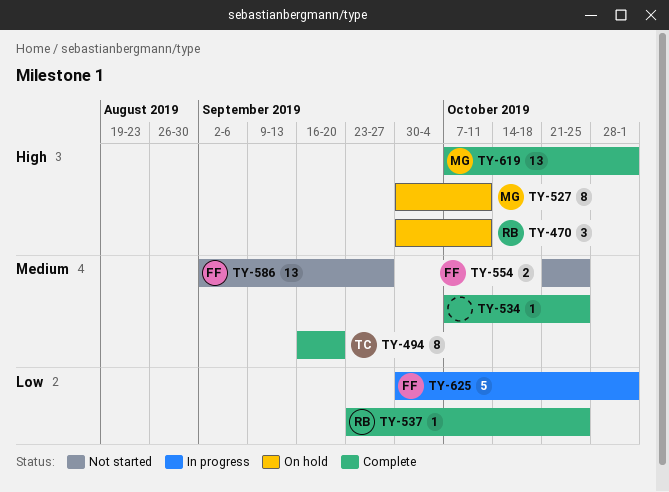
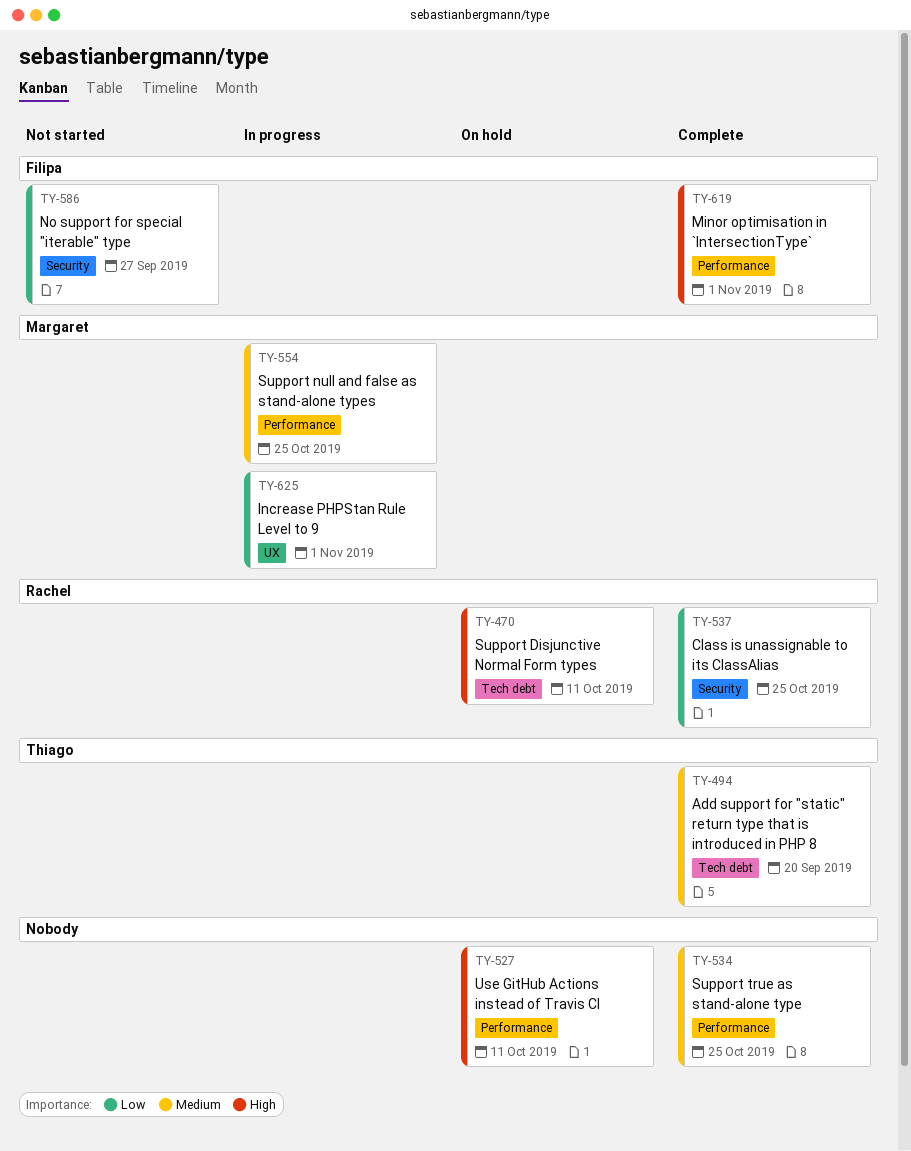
TY-527, owner: Margaret -> none
TY-554, status: Not started -> In progress
TY-554, owner: Filipa -> Margaret
TY-586, priority: Medium -> Low
TY-619, owner: Margaret -> Filipa
TY-625, owner: Filipa -> Margaret

